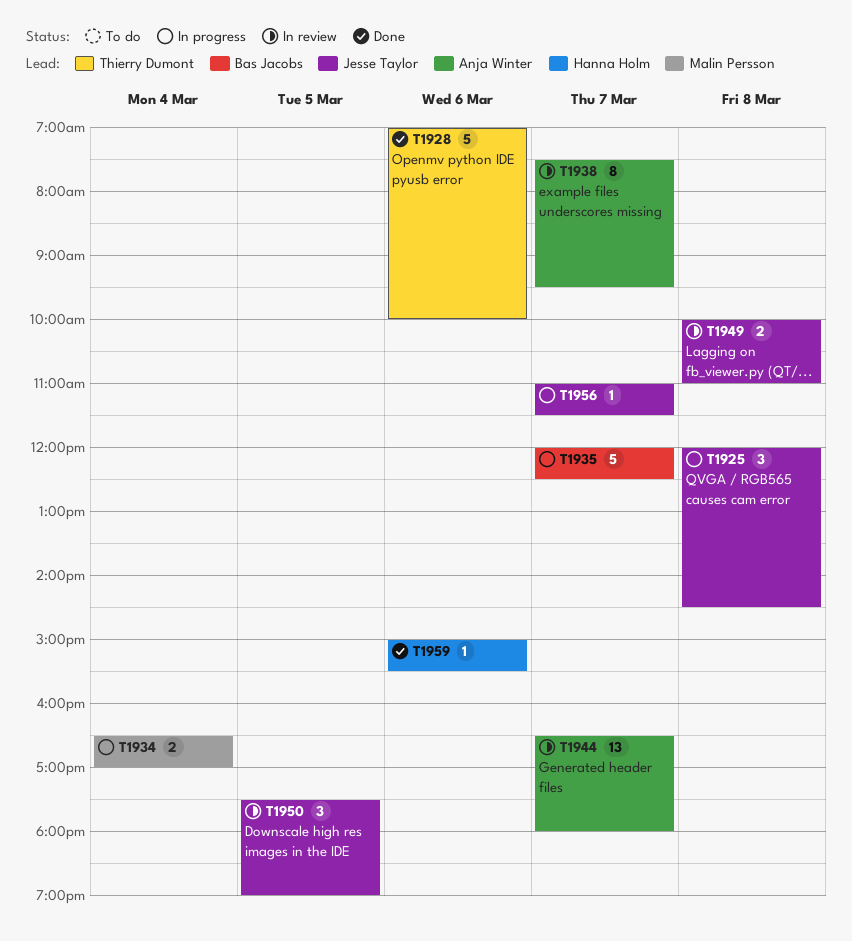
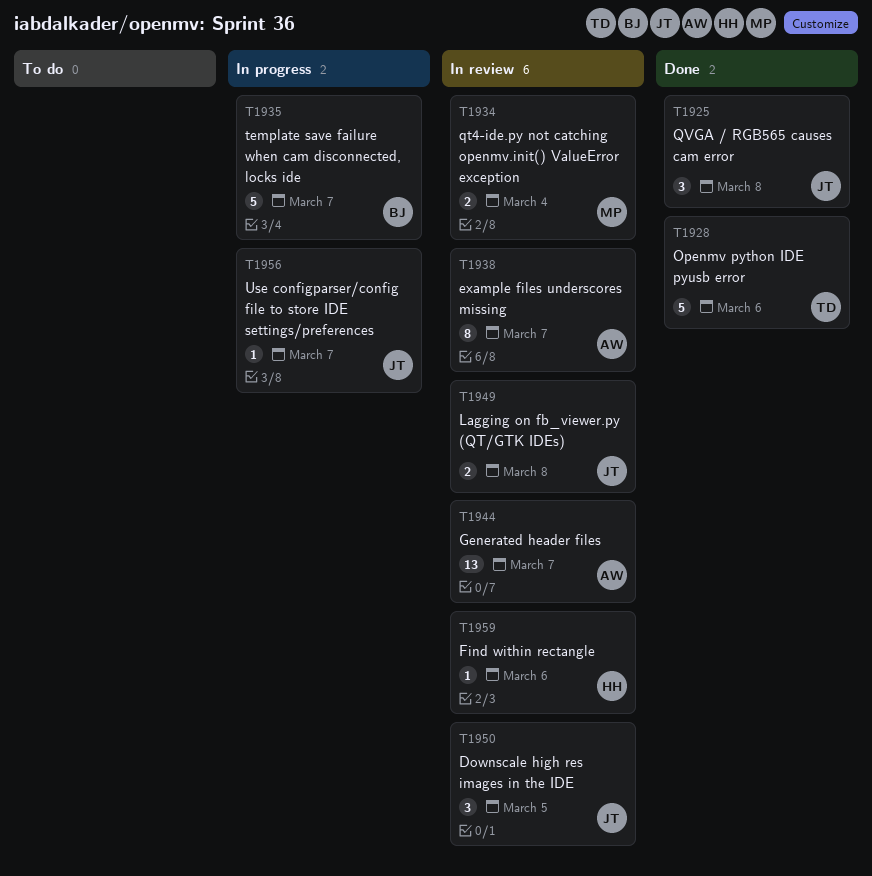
T1925, status: In progress -> Done
T1934, status: In progress -> In review
T1959, status: Done -> In review

